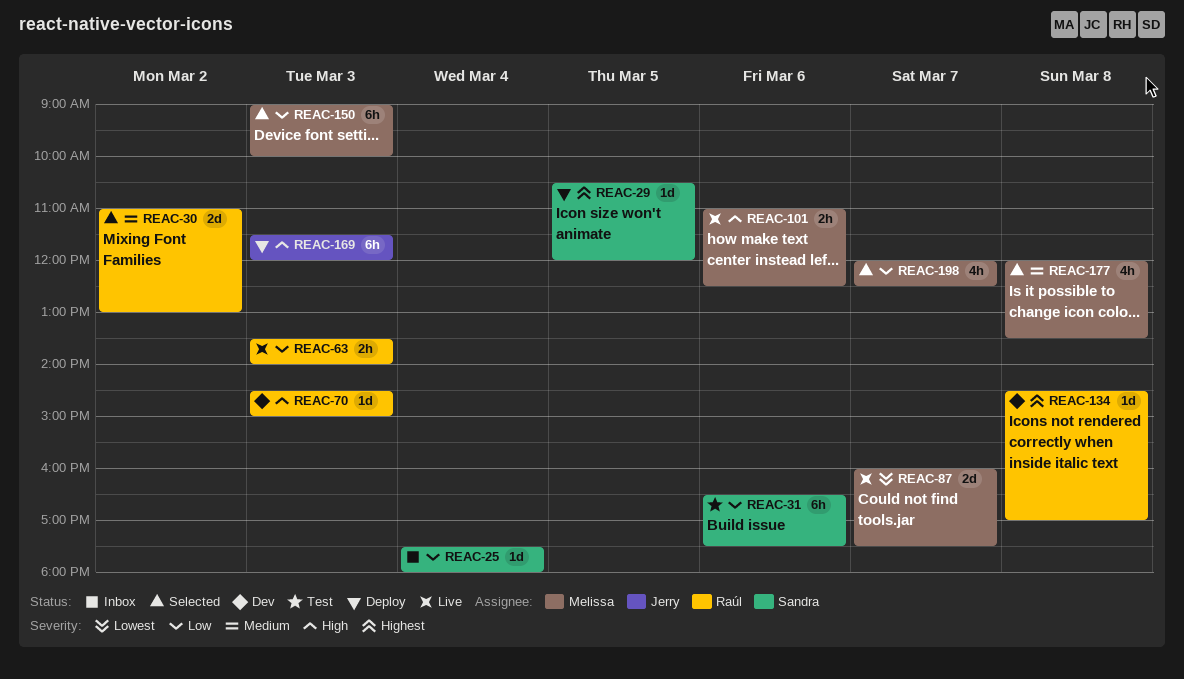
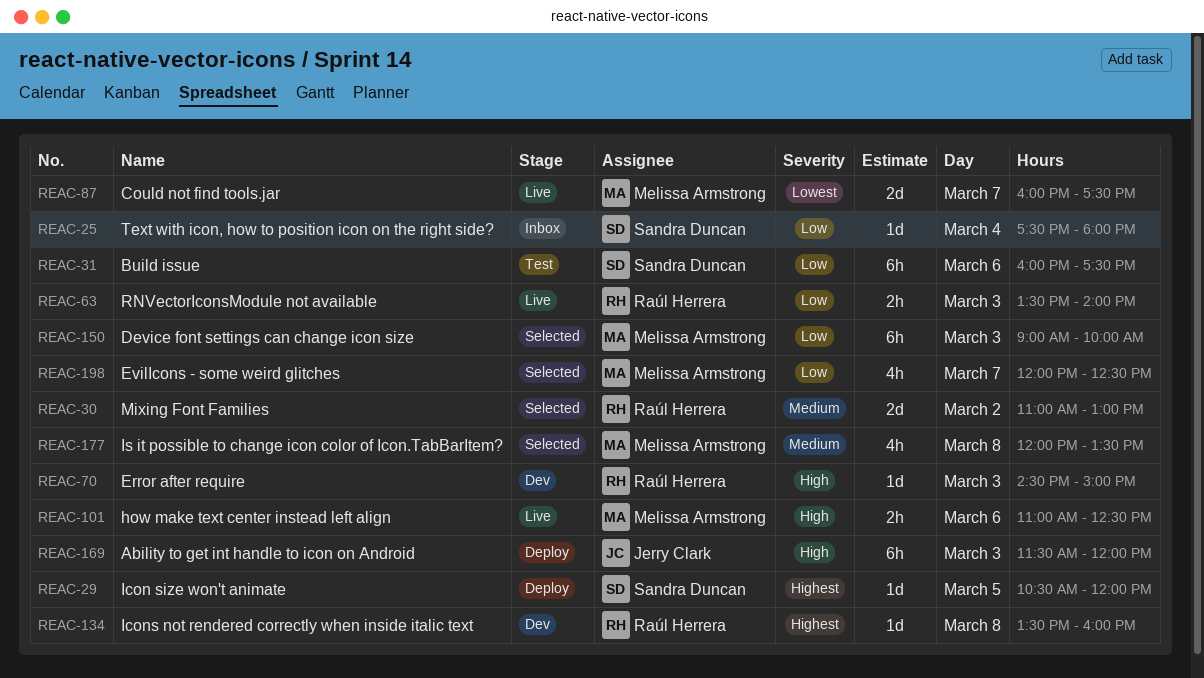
REAC-31, begins: 16:30 -> 16:00
REAC-134, begins: 14:30 -> 13:30
REAC-134, ends: 17:00 -> 16:00

